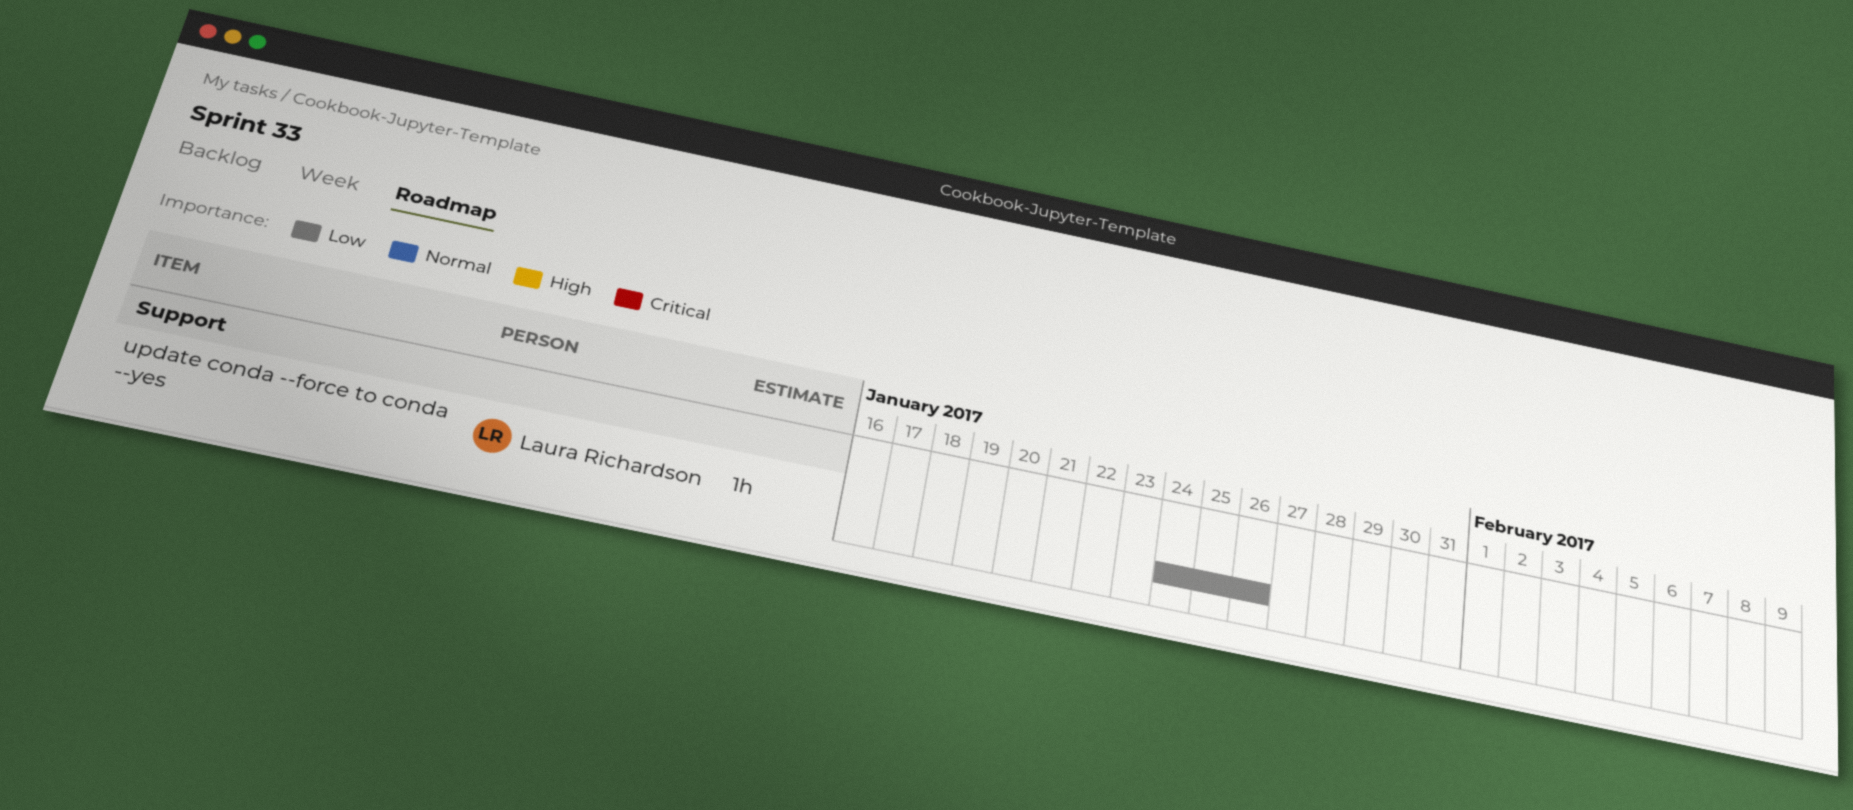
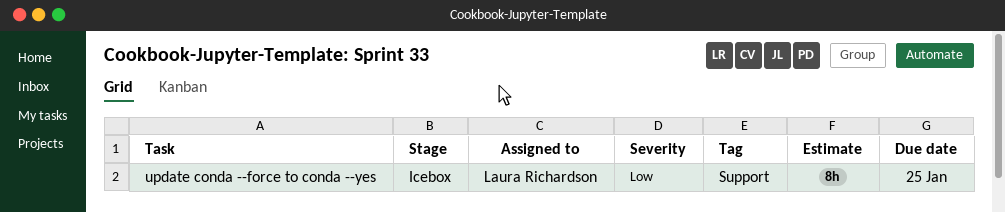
update conda --force to conda --yes, estimate: 1h -> 8h
update conda --force to conda --yes, due: Jan 26 -> Jan 25

